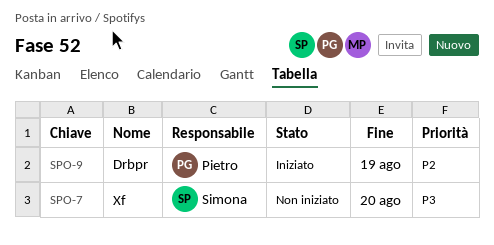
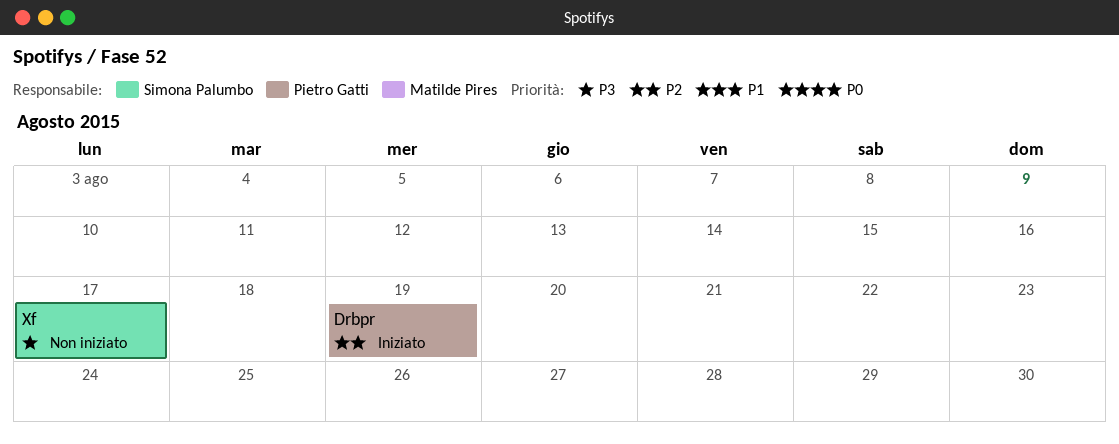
Xf, due: Aug 20 -> Aug 17

